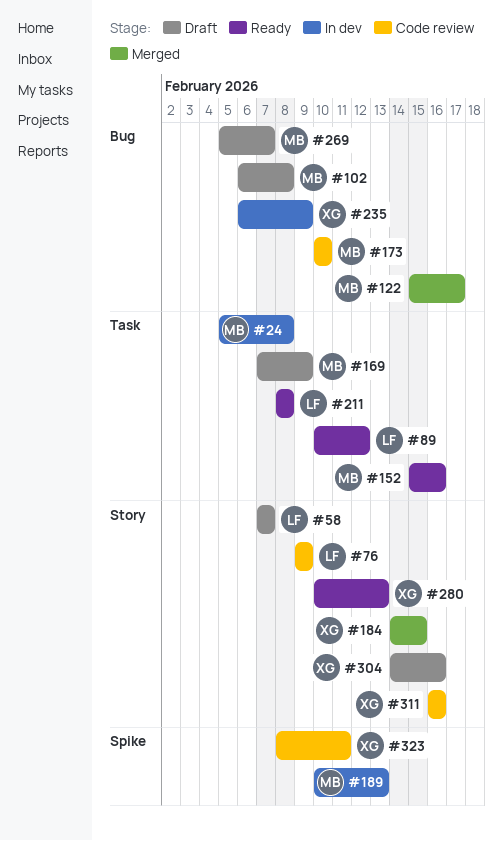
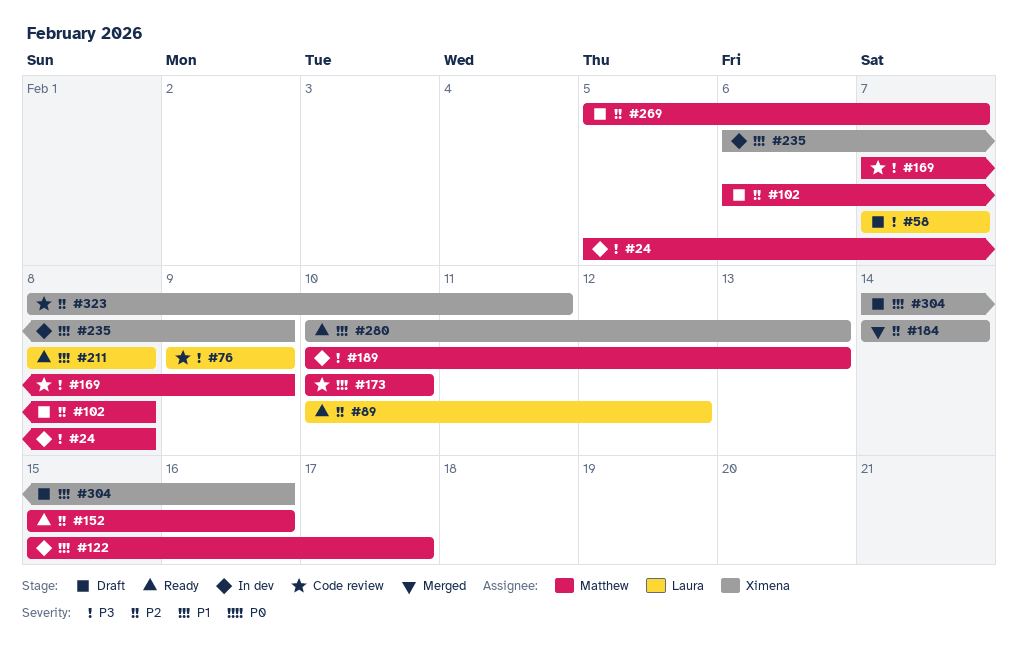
#122, status: Merged -> In dev
#169, status: Draft -> Code review
#184, due: Feb 15 -> Feb 14
#311: present -> none

